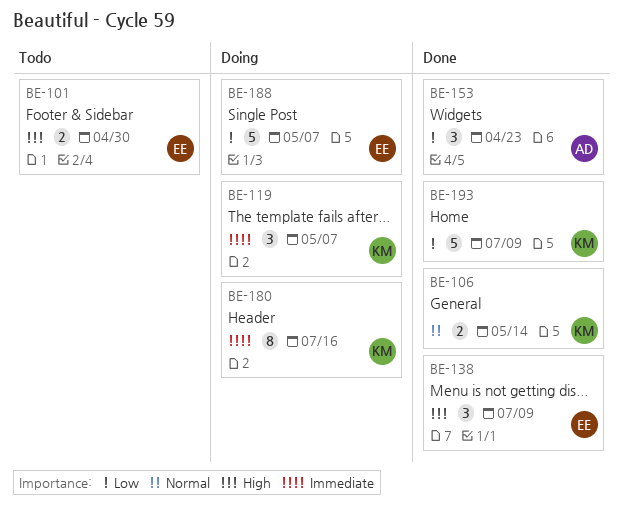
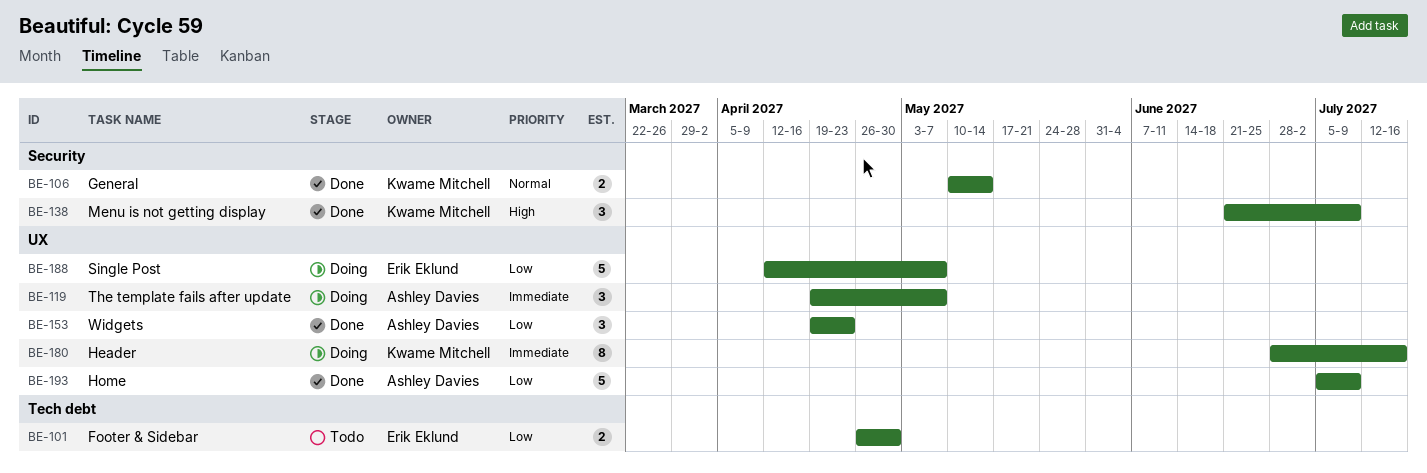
BE-101, priority: High -> Low
BE-119, owner: Kwame Mitchell -> Ashley Davies
BE-138, owner: Erik Eklund -> Kwame Mitchell
BE-193, owner: Kwame Mitchell -> Ashley Davies

